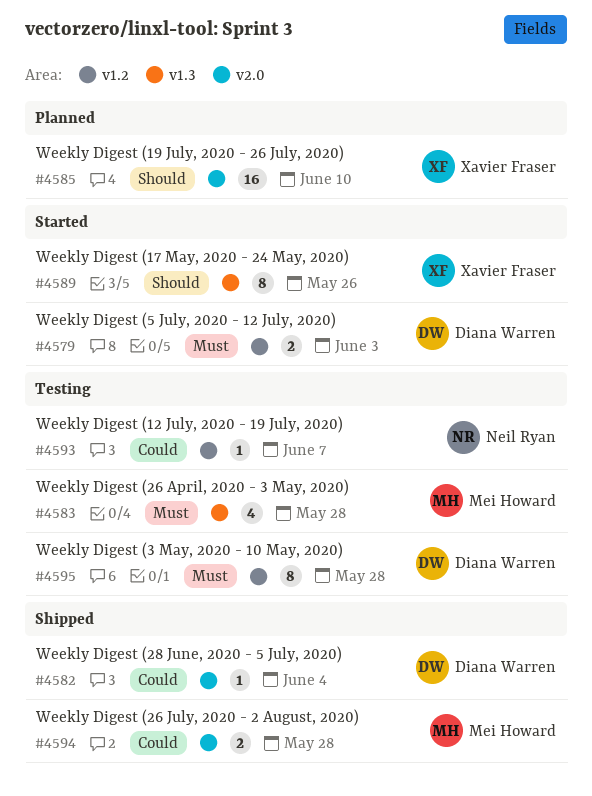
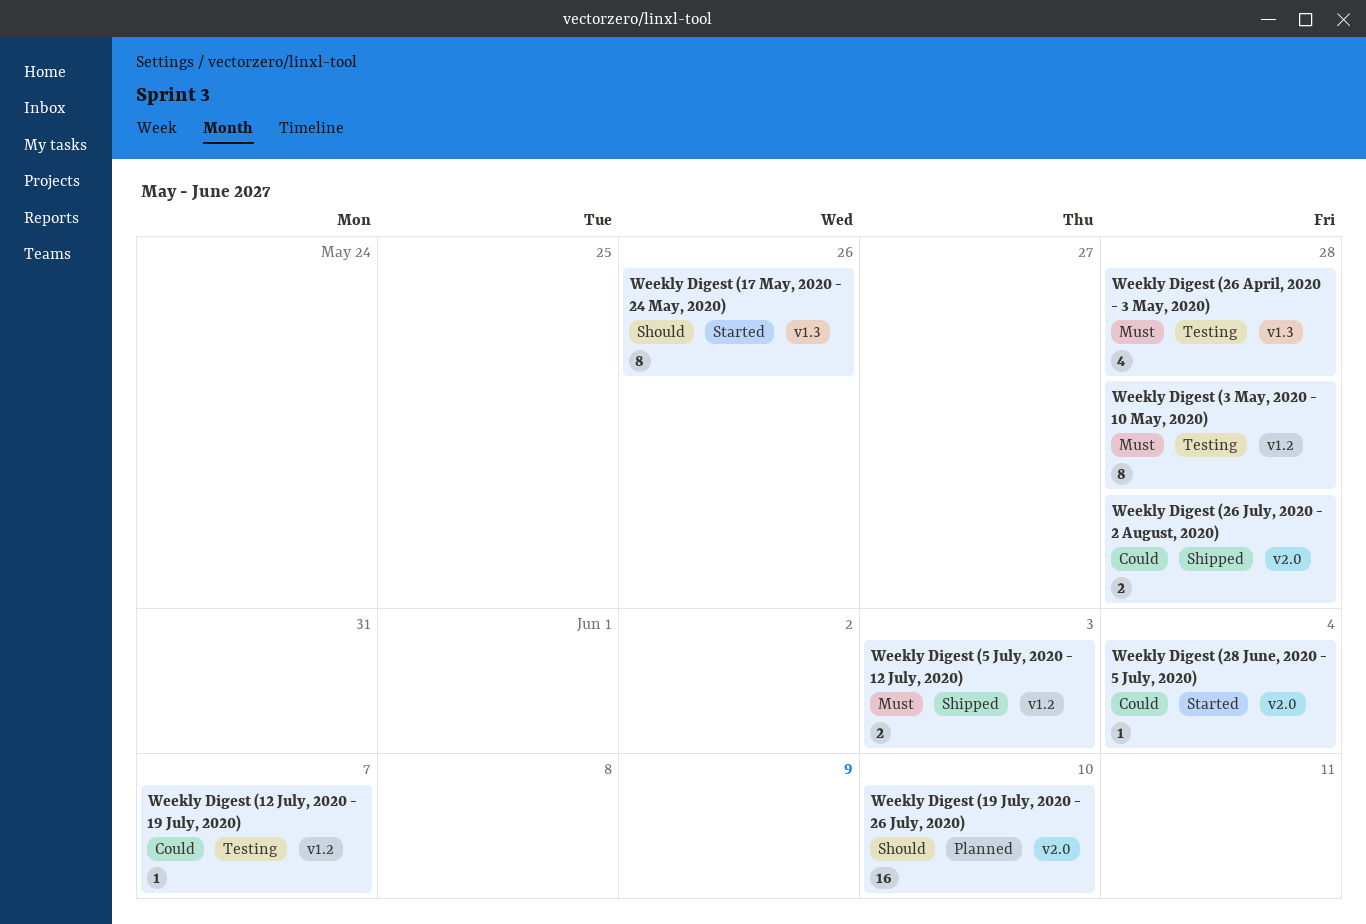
Weekly Digest (28 June, 2020 - 5 July, 2020), status: Shipped -> Started
Weekly Digest (5 July, 2020 - 12 July, 2020), status: Started -> Shipped

